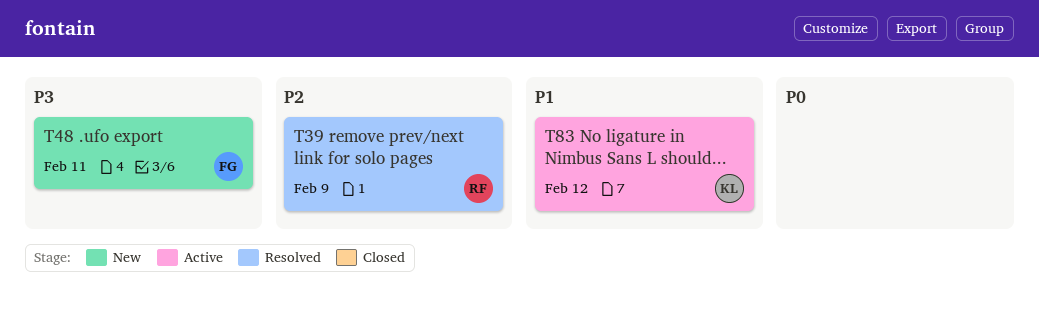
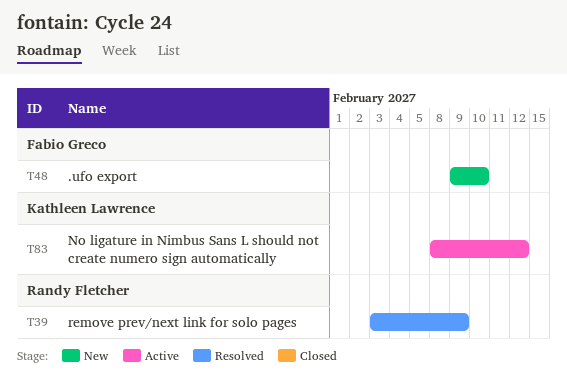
T48, due: Feb 11 -> Feb 10

